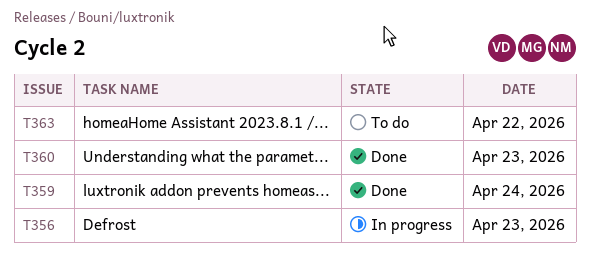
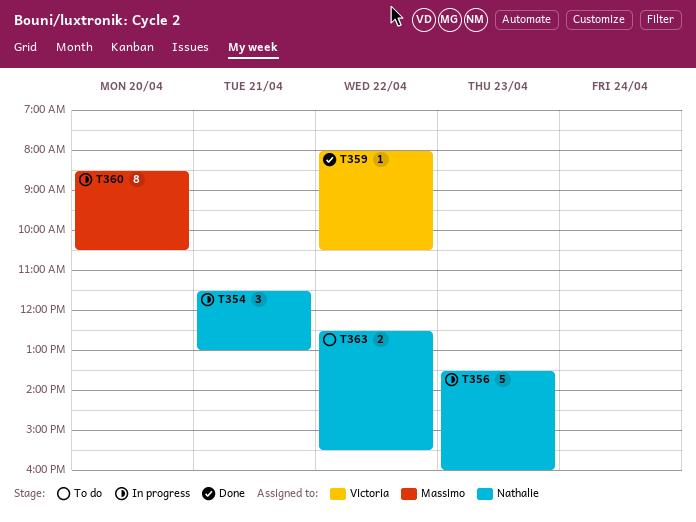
T354: none -> present
T359, day: Apr 24 -> Apr 22
T360, status: Done -> In progress
T360, day: Apr 23 -> Apr 20

